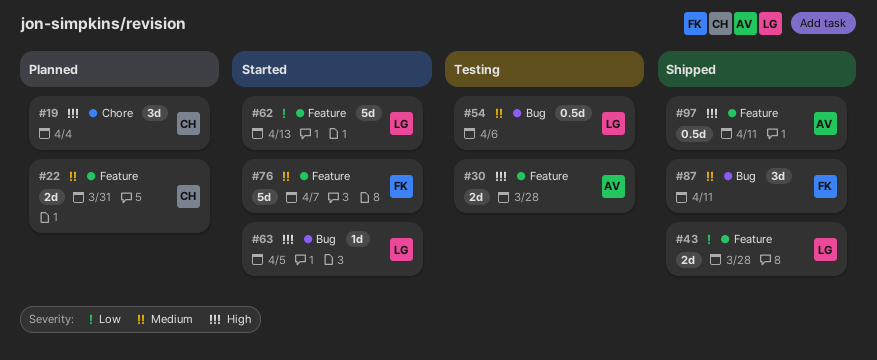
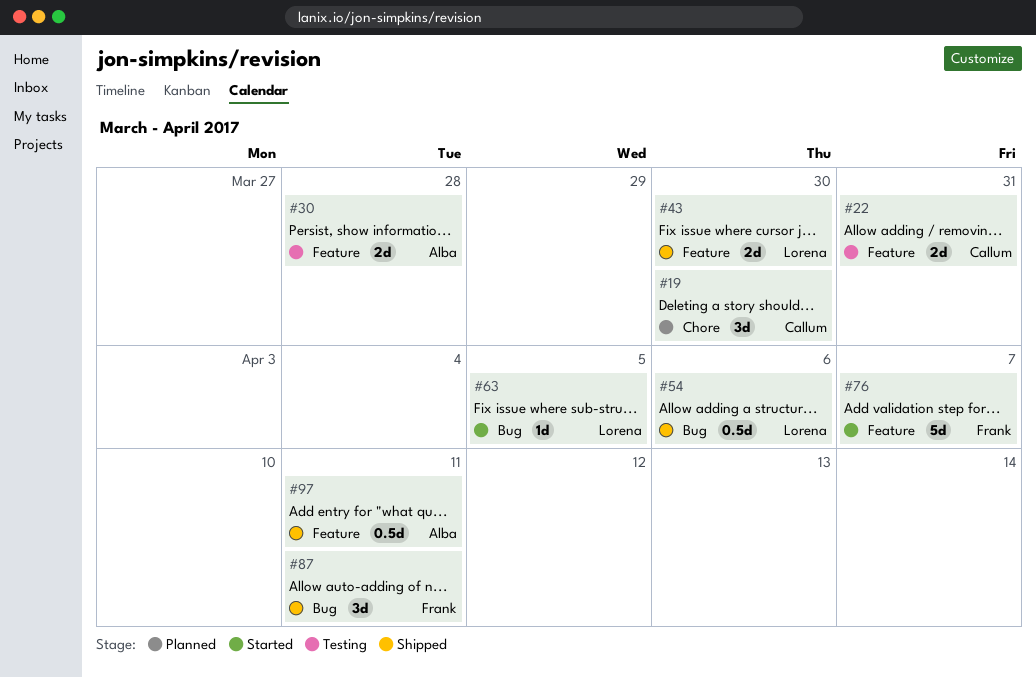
#19, due: Apr 4 -> Mar 30
#22, status: Planned -> Testing
#43, due: Mar 28 -> Mar 30
#54, status: Testing -> Shipped
#62: present -> none

